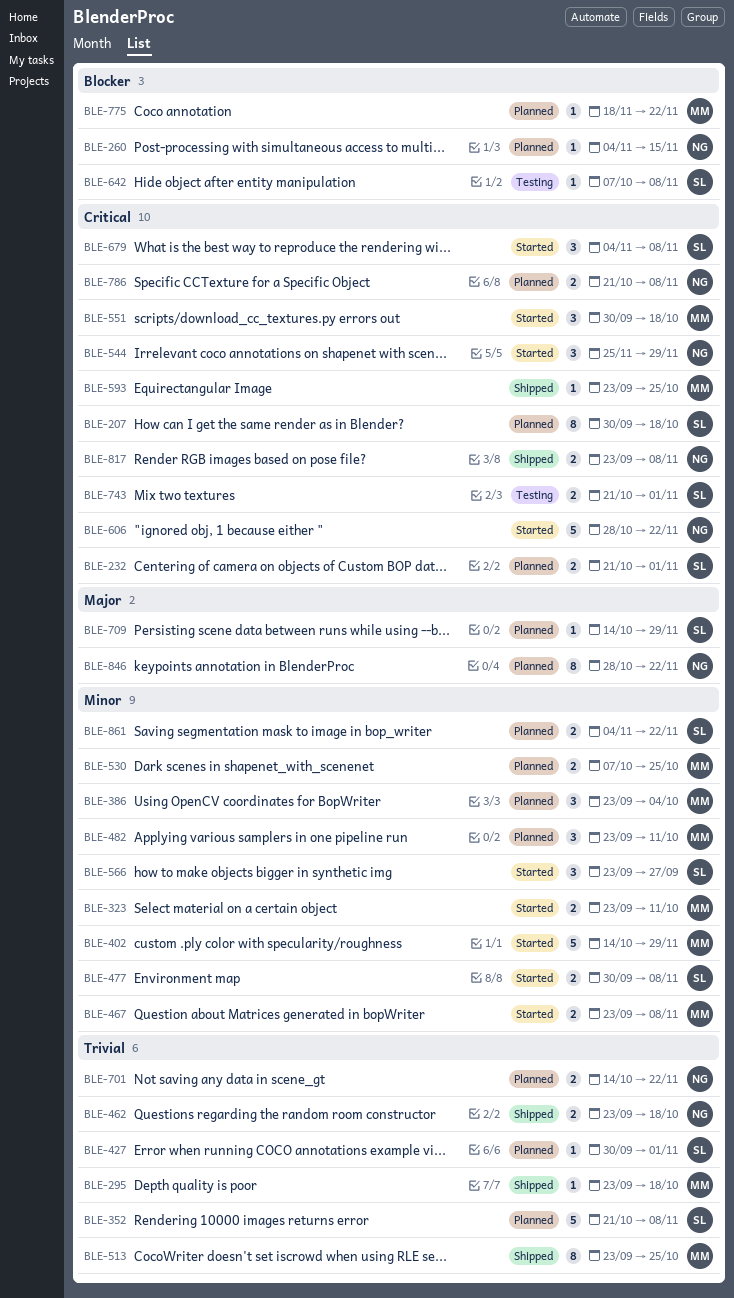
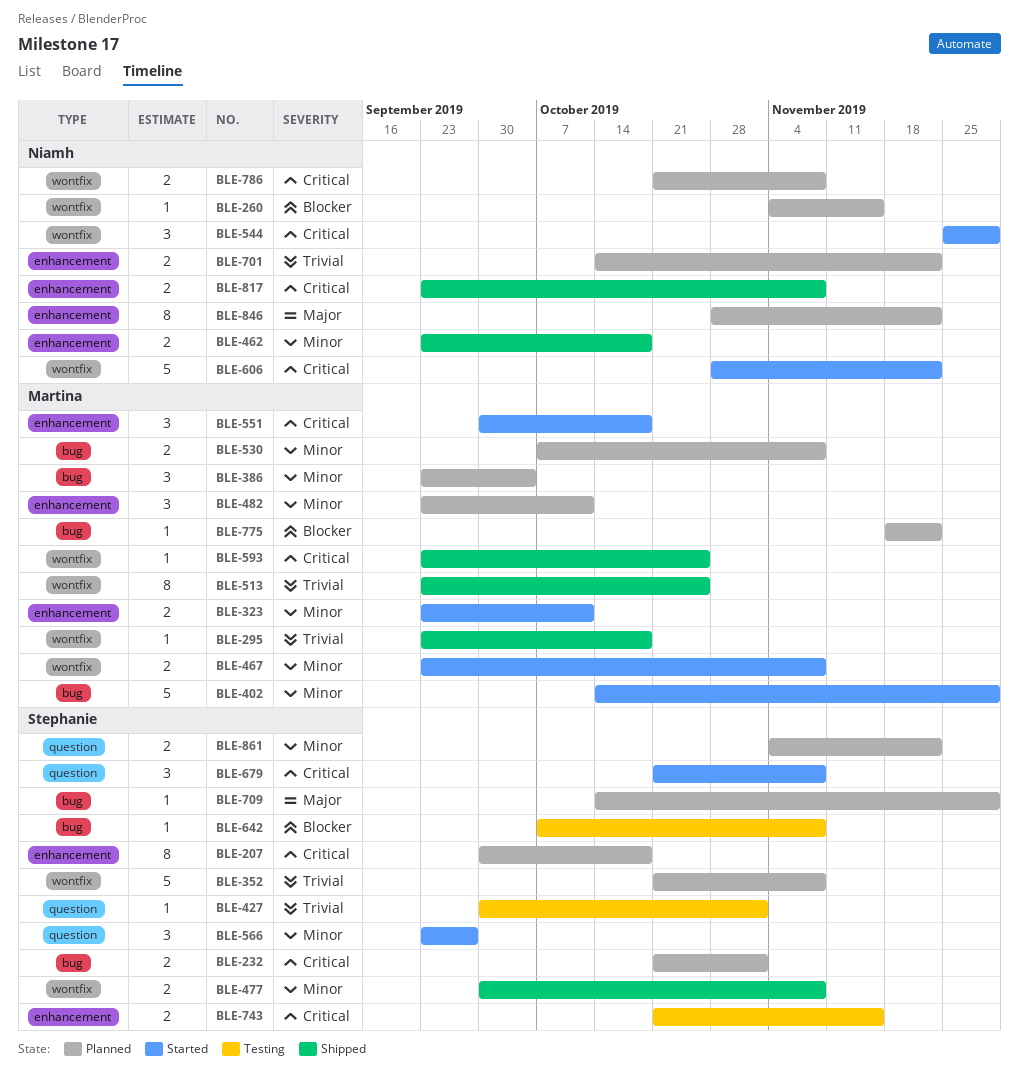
BLE-427, status: Planned -> Testing
BLE-462, priority: Trivial -> Minor
BLE-477, status: Started -> Shipped
BLE-530, due: Oct 25 -> Nov 8
BLE-679, start: Nov 4 -> Oct 21
BLE-743, due: Nov 1 -> Nov 15

